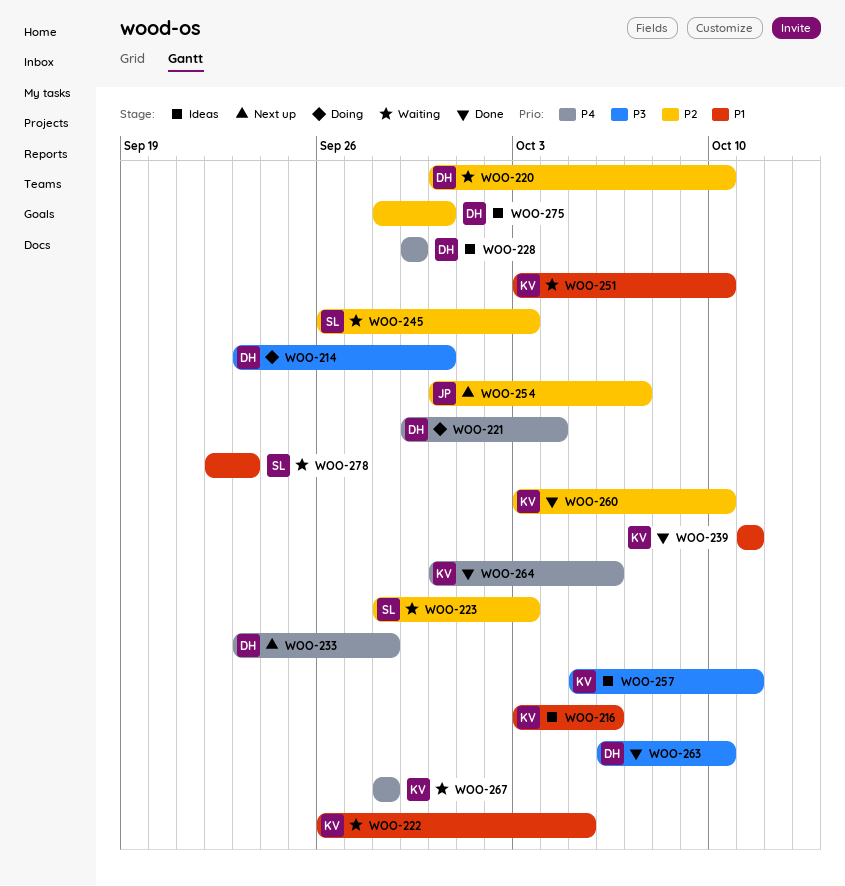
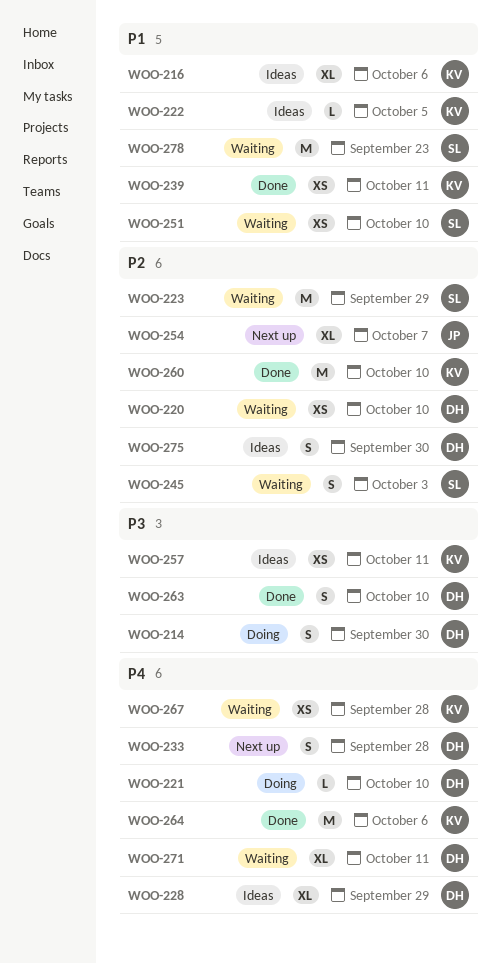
WOO-221, due: Oct 4 -> Oct 10
WOO-222, status: Waiting -> Ideas
WOO-223, due: Oct 3 -> Sep 29
WOO-251, owner: KV -> SL
WOO-271: none -> present

